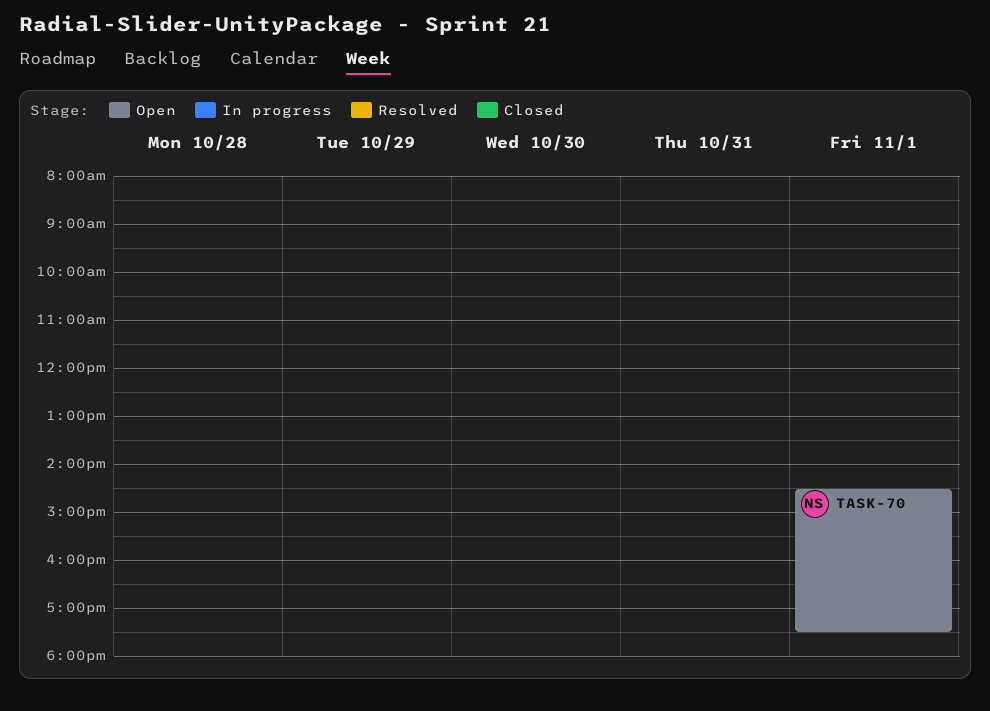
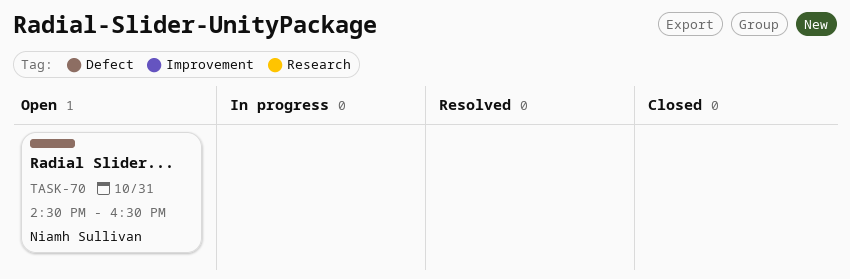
TASK-70, day: Nov 1 -> Oct 31
TASK-70, ends: 17:30 -> 16:30

